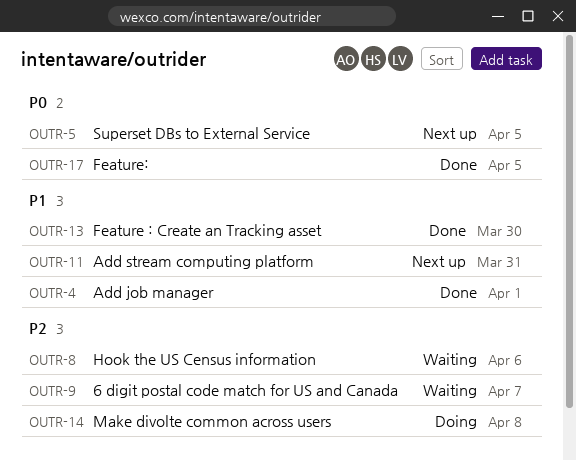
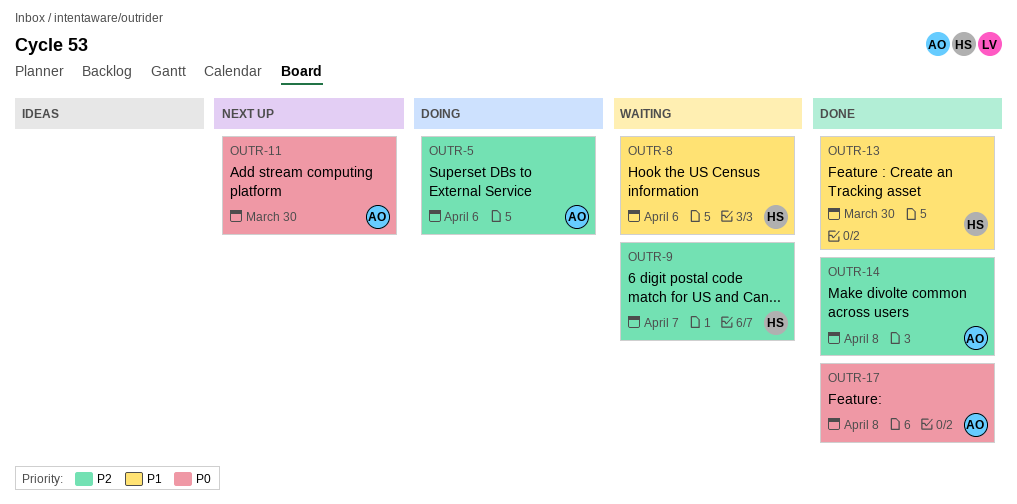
OUTR-4: present -> none
OUTR-5, status: Next up -> Doing
OUTR-5, priority: P0 -> P2
OUTR-5, due: Apr 5 -> Apr 6
OUTR-8, priority: P2 -> P1
OUTR-11, priority: P1 -> P0
OUTR-11, due: Mar 31 -> Mar 30
OUTR-14, status: Doing -> Done
OUTR-17, due: Apr 5 -> Apr 8

